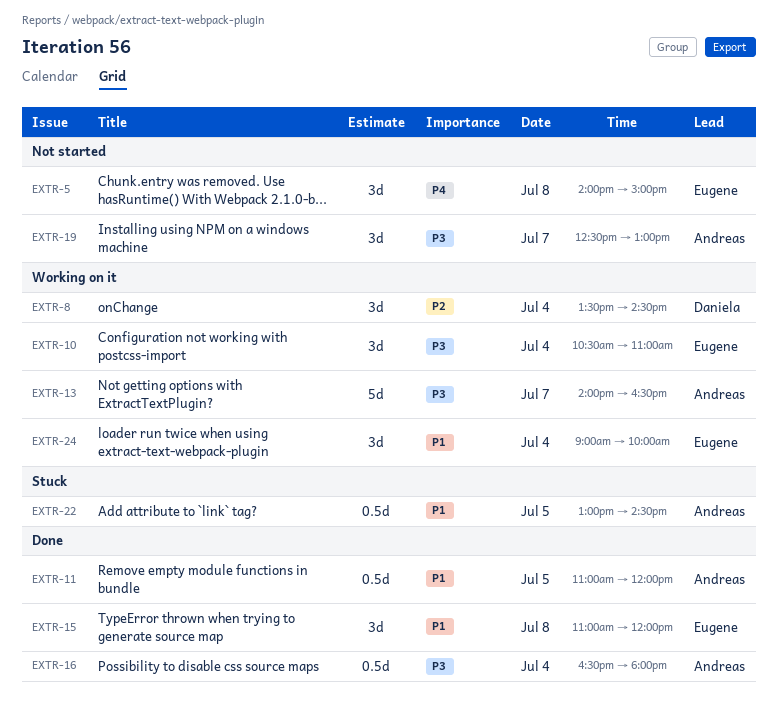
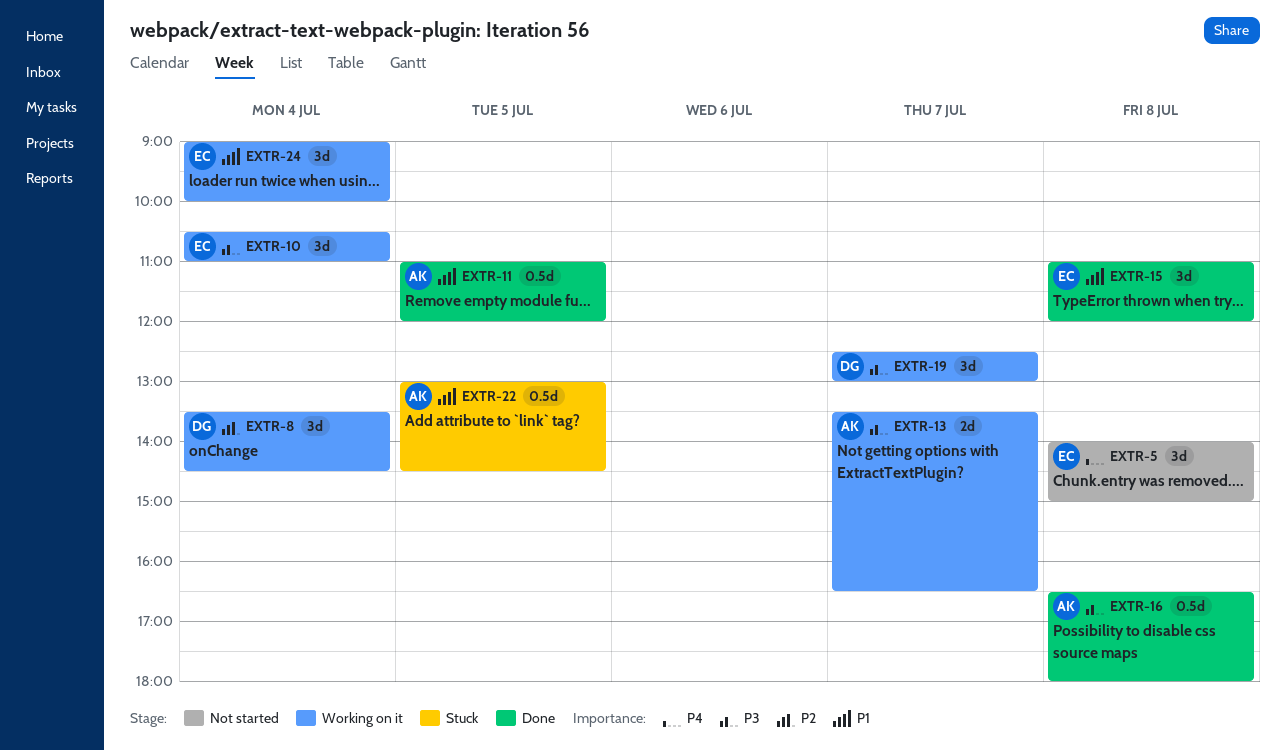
EXTR-13, estimate: 5d -> 2d
EXTR-13, begins: 14:00 -> 13:30
EXTR-16, day: Jul 4 -> Jul 8
EXTR-19, status: Not started -> Working on it
EXTR-19, owner: Andreas -> Daniela

